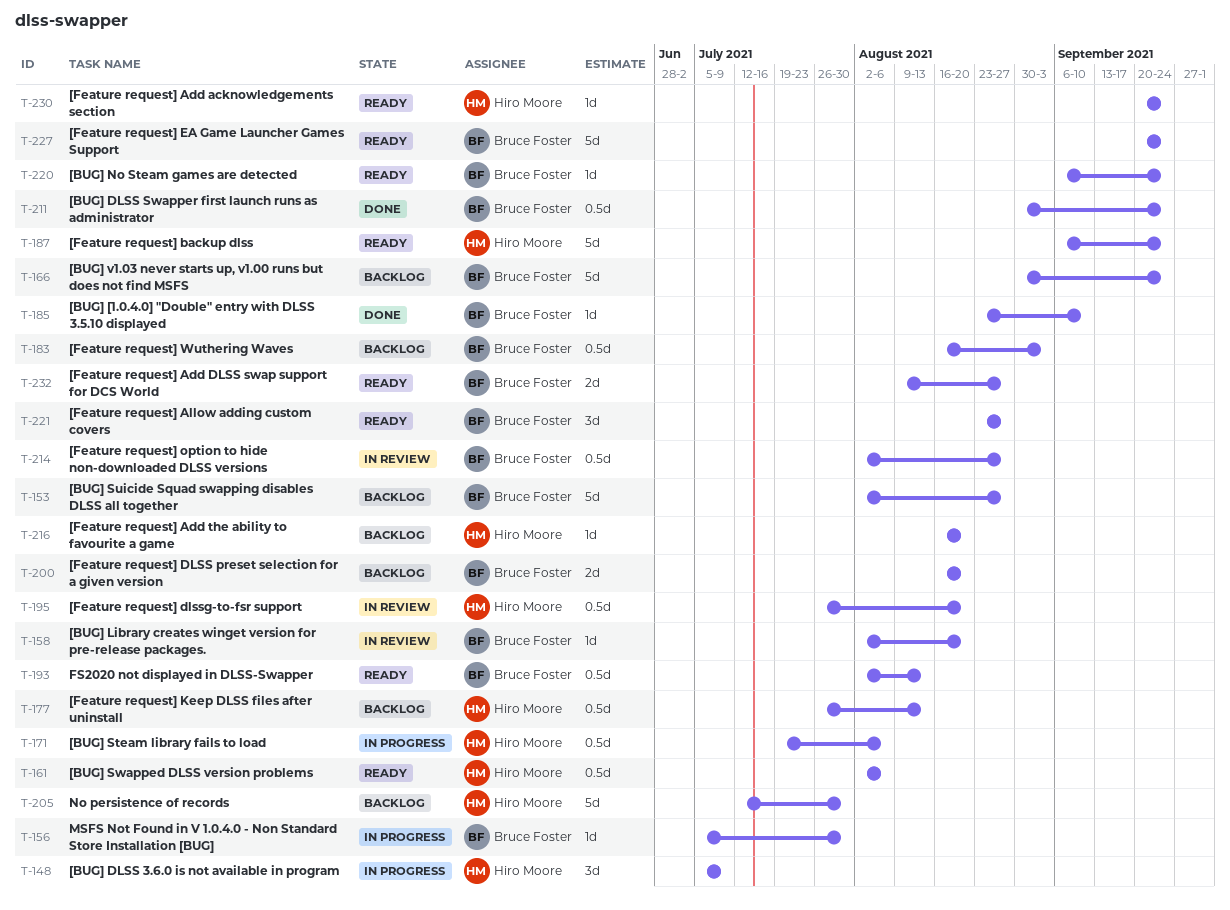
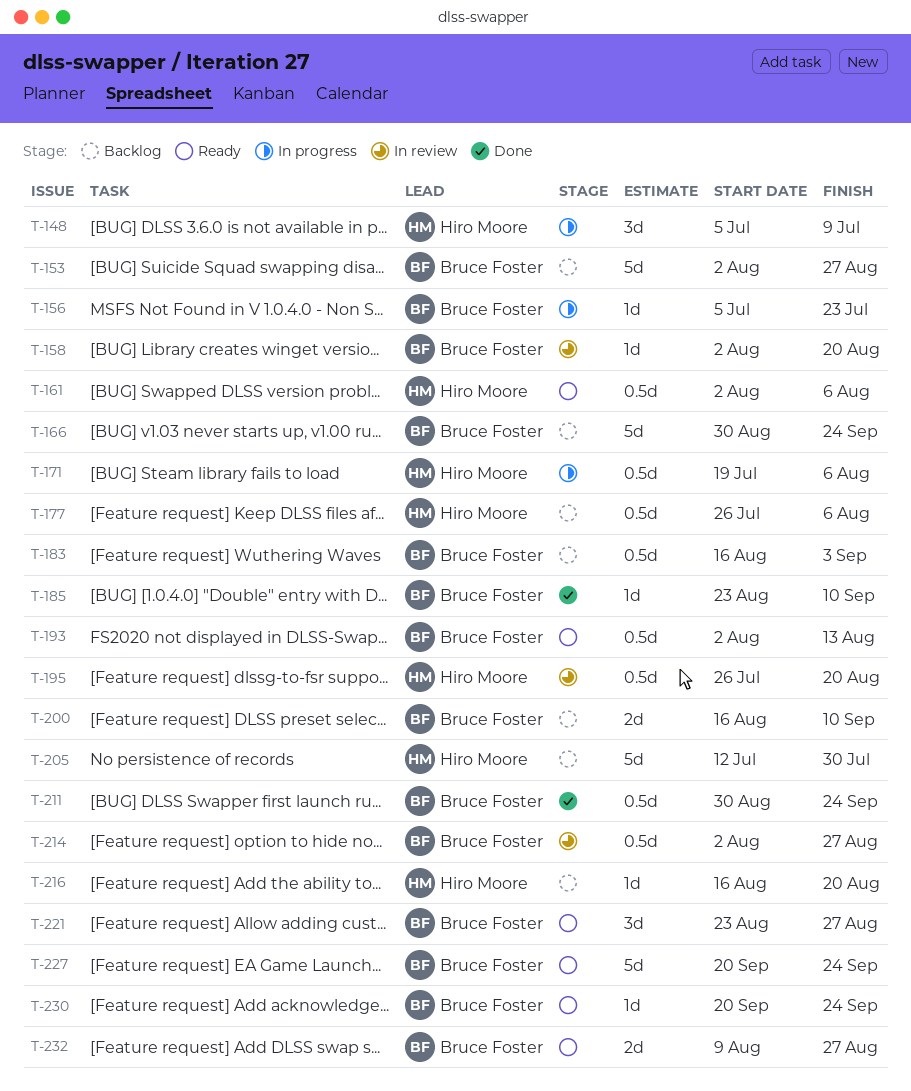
T-156, due: Jul 30 -> Jul 23
T-177, due: Aug 13 -> Aug 6
T-187: present -> none
T-200, due: Aug 20 -> Sep 10
T-220: present -> none
T-230, owner: Hiro Moore -> Bruce Foster

